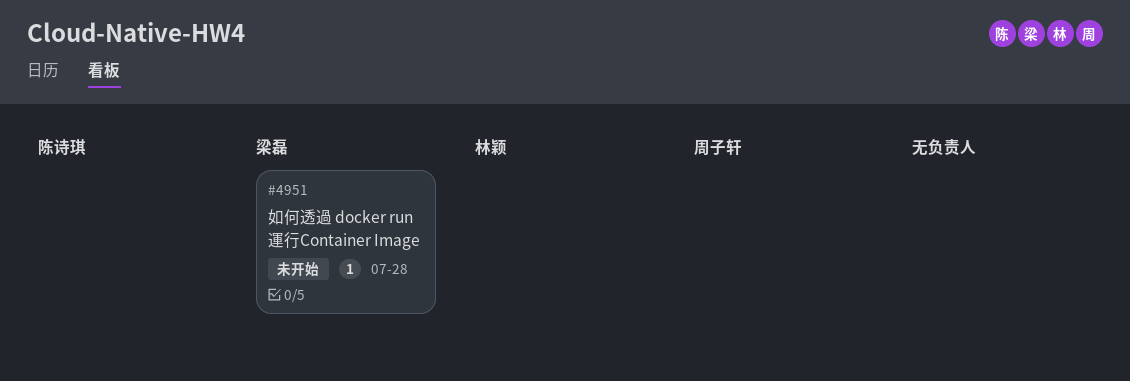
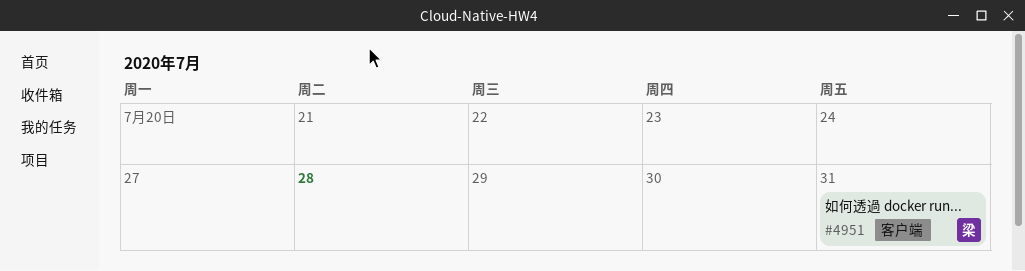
#4951, due: Jul 28 -> Jul 31

